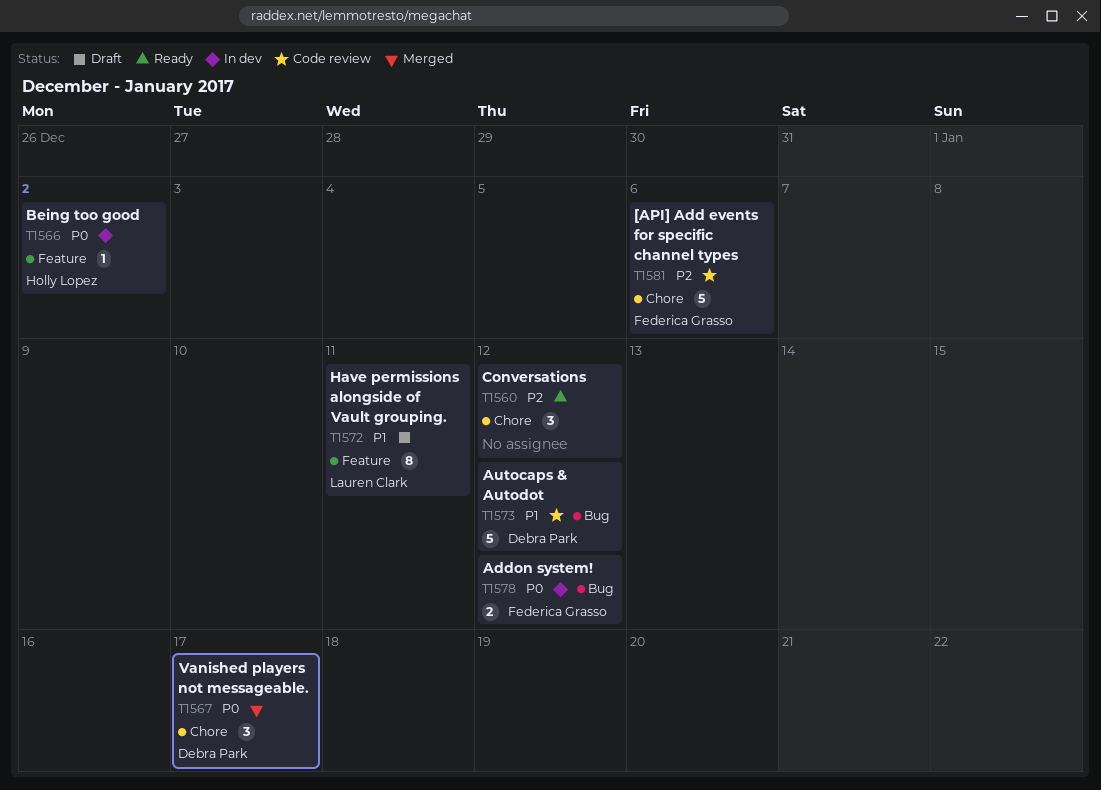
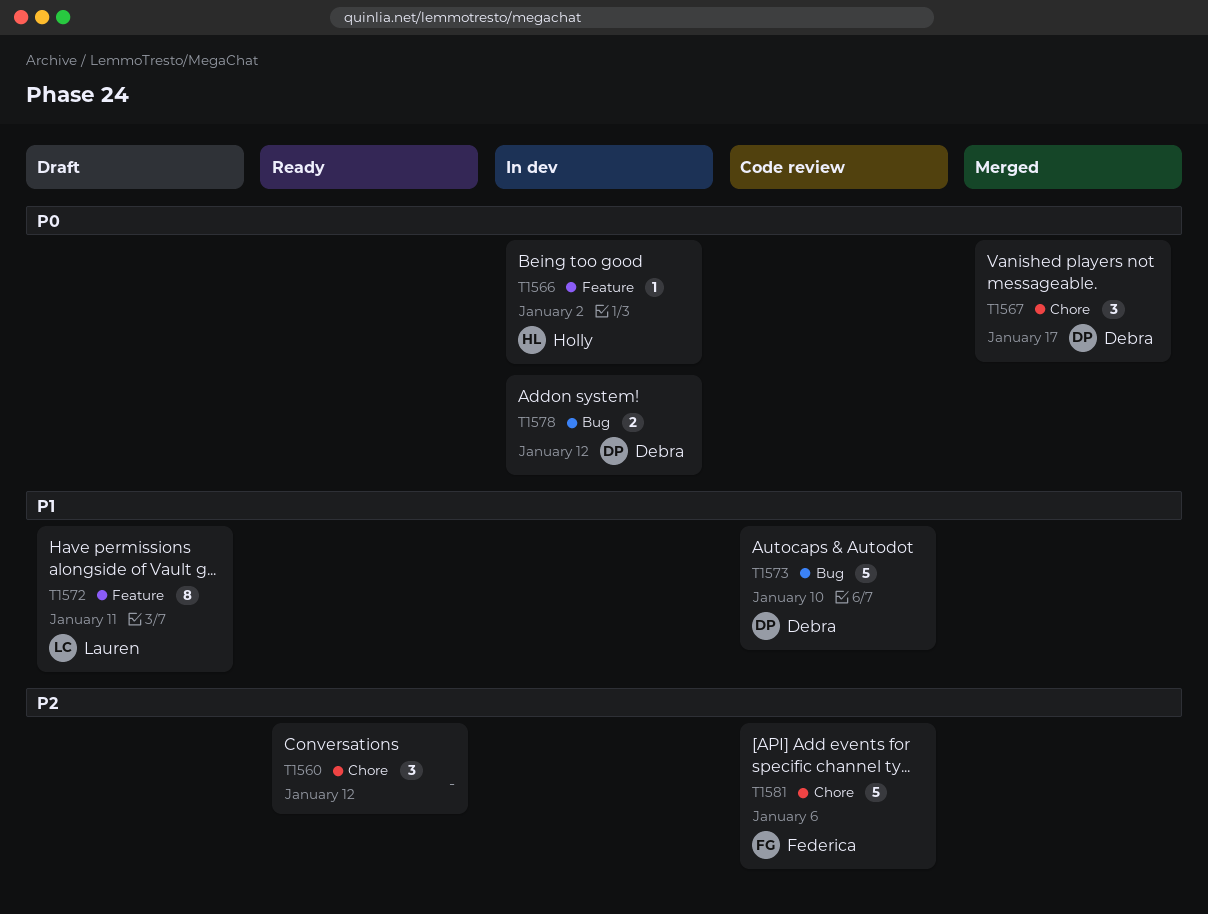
T1573, due: Jan 12 -> Jan 10
T1578, owner: Federica Grasso -> Debra Park

